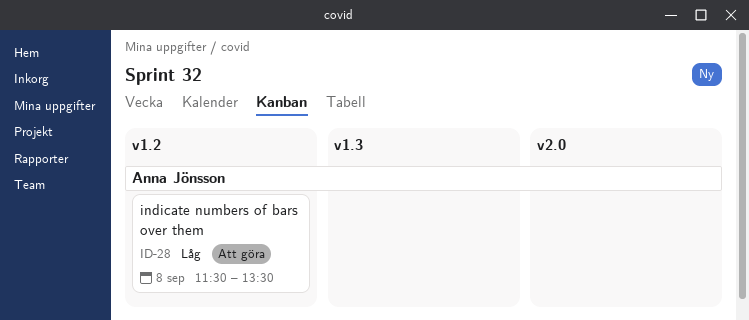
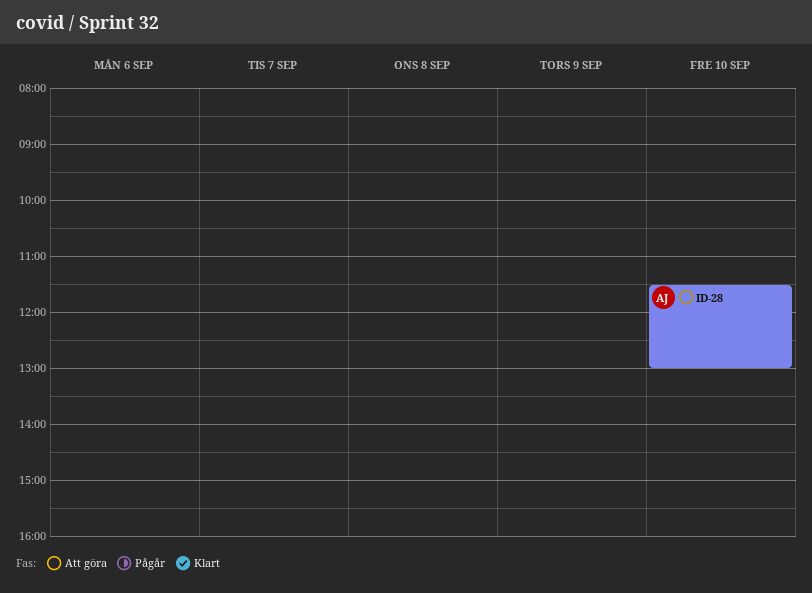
ID-28, day: Sep 8 -> Sep 10
ID-28, ends: 13:30 -> 13:00

